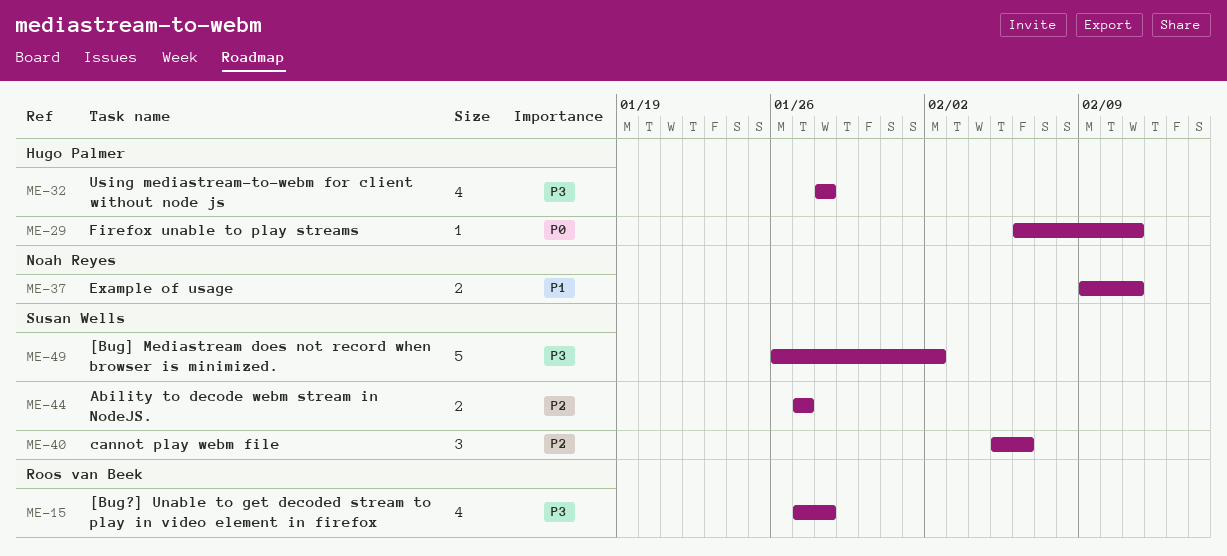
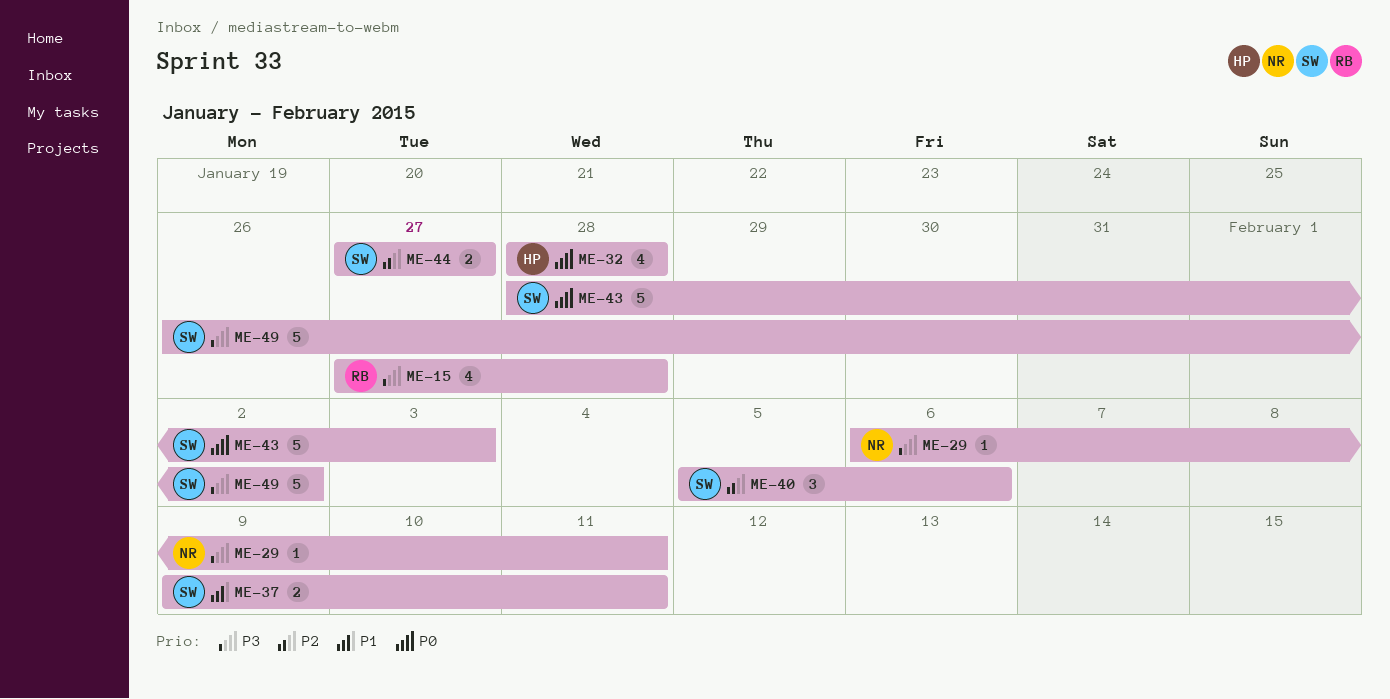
ME-29, owner: Hugo Palmer -> Noah Reyes
ME-29, priority: P0 -> P3
ME-32, priority: P3 -> P0
ME-37, owner: Noah Reyes -> Susan Wells
ME-43: none -> present

